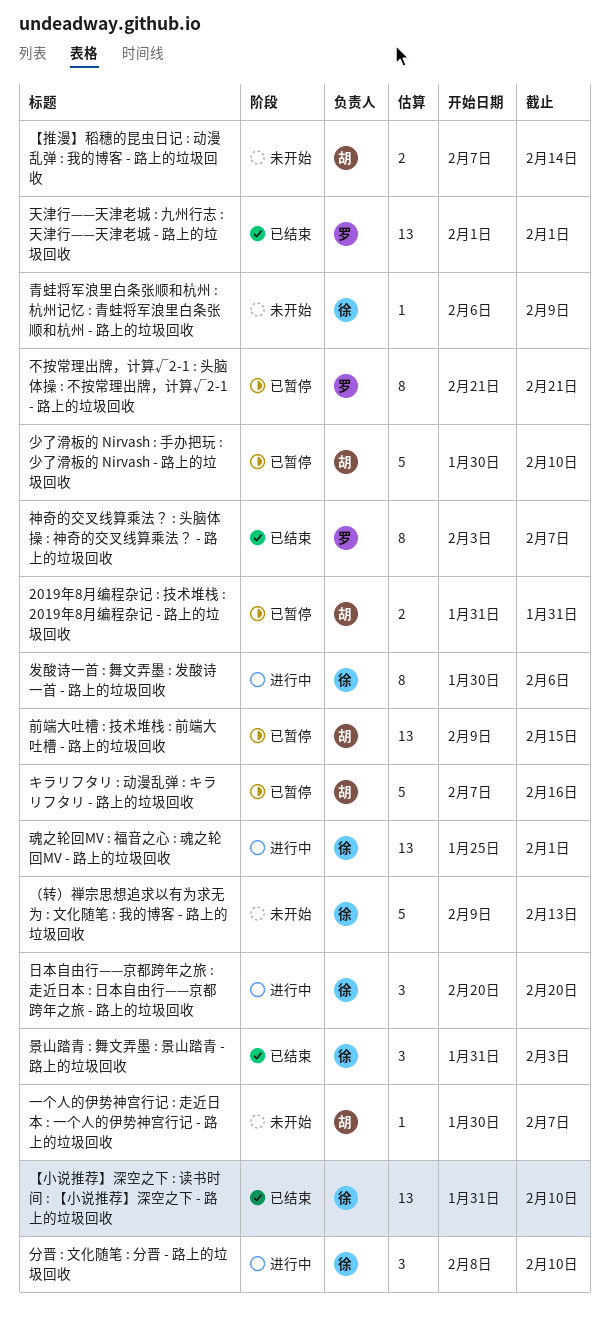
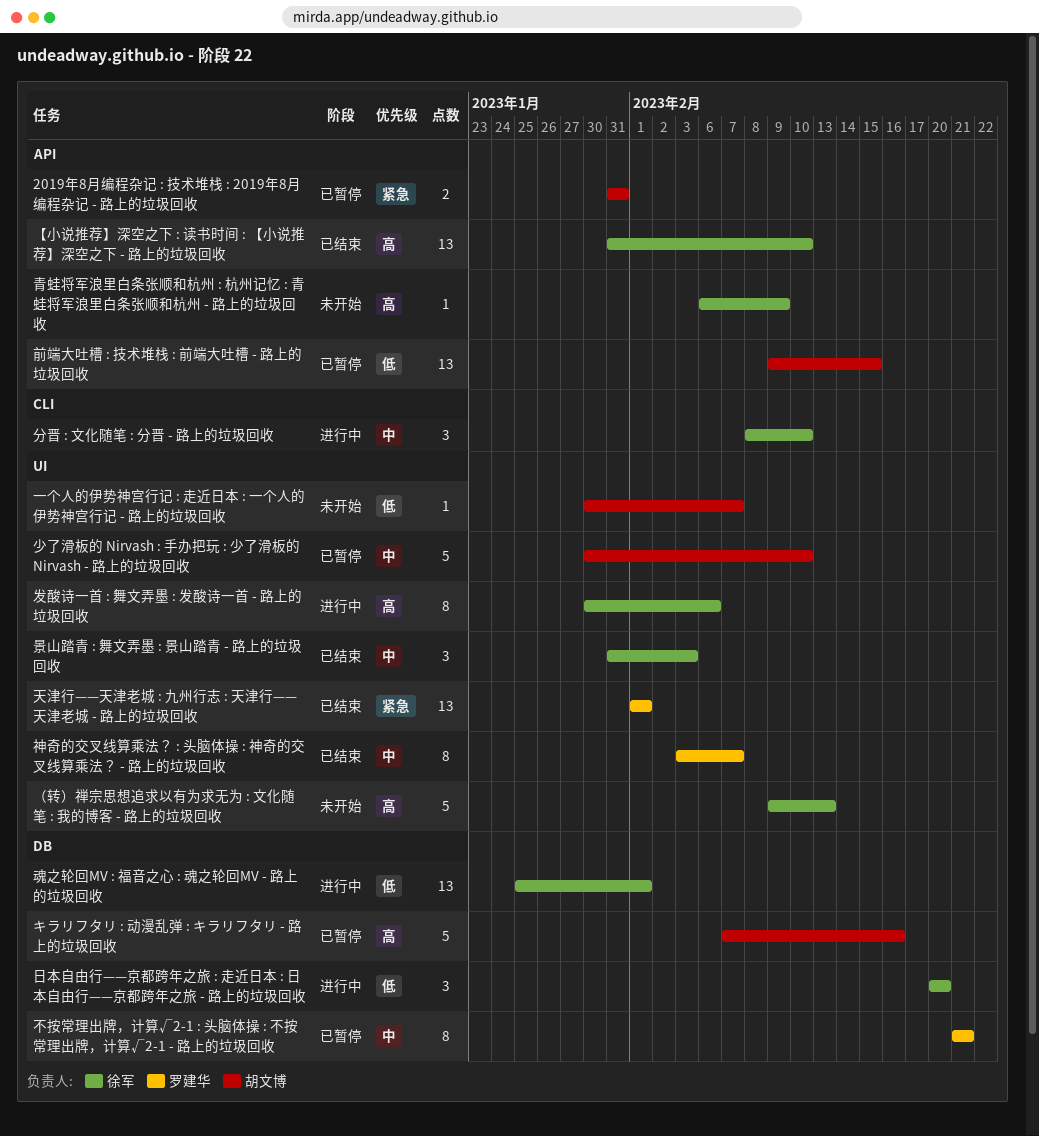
【推漫】稻穗的昆虫日记 : 动漫乱弹 : 我的博客 - 路上的垃圾回收: present -> none

